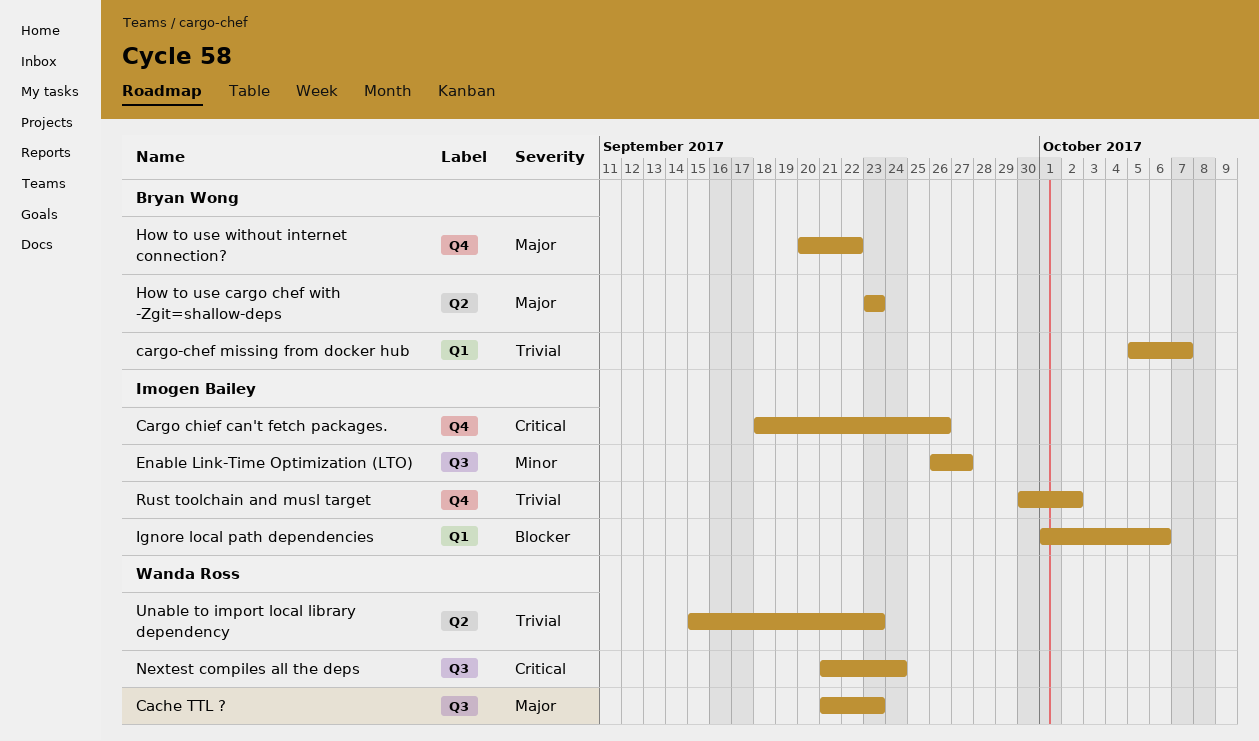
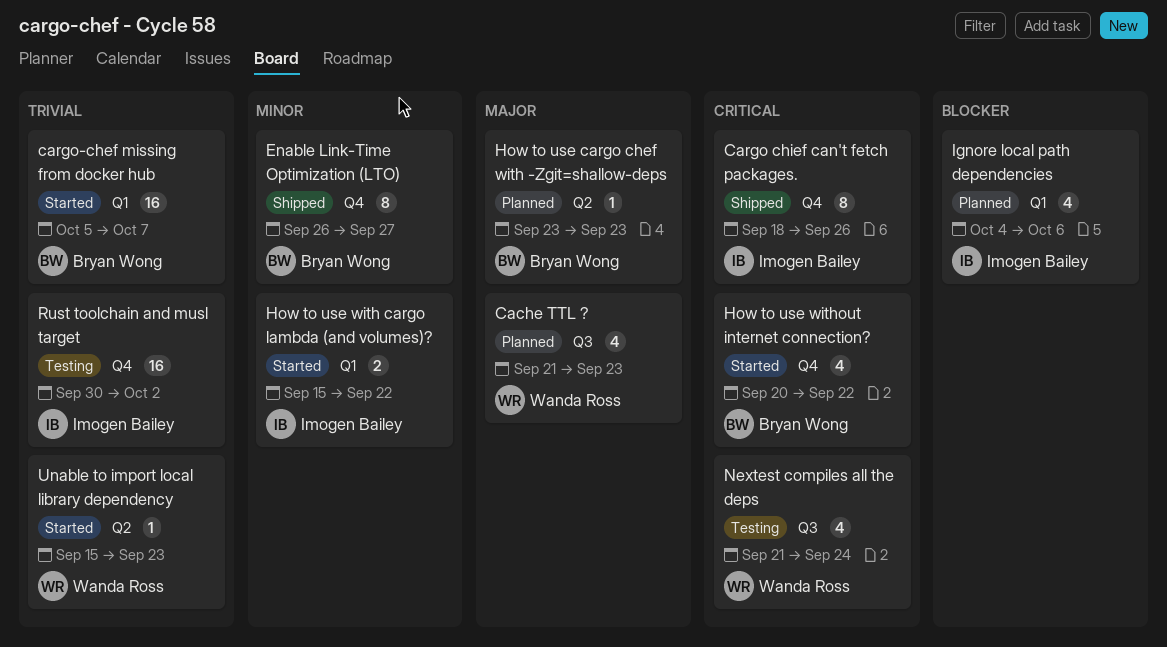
Enable Link-Time Optimization (LTO), owner: Imogen Bailey -> Bryan Wong
Enable Link-Time Optimization (LTO), label: Q3 -> Q4
How to use with cargo lambda (and volumes)?: none -> present
How to use without internet connection?, priority: Major -> Critical
Ignore local path dependencies, start: Oct 1 -> Oct 4

